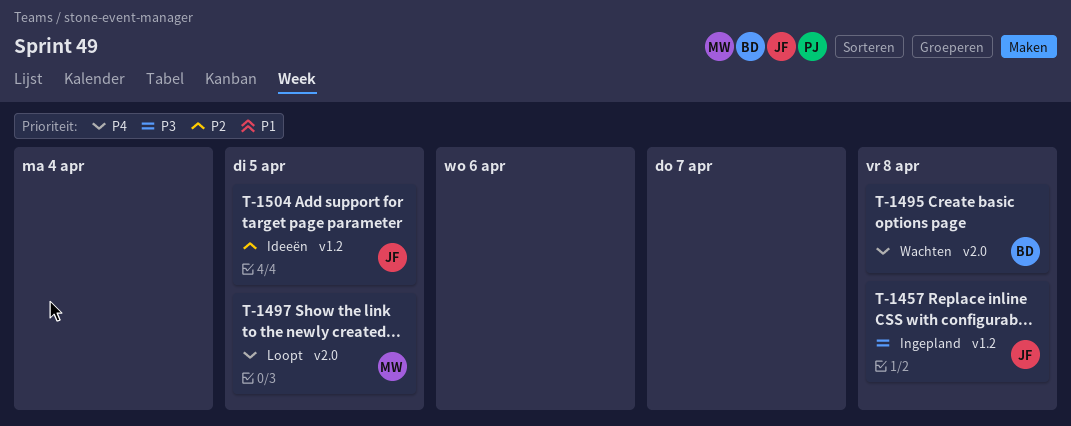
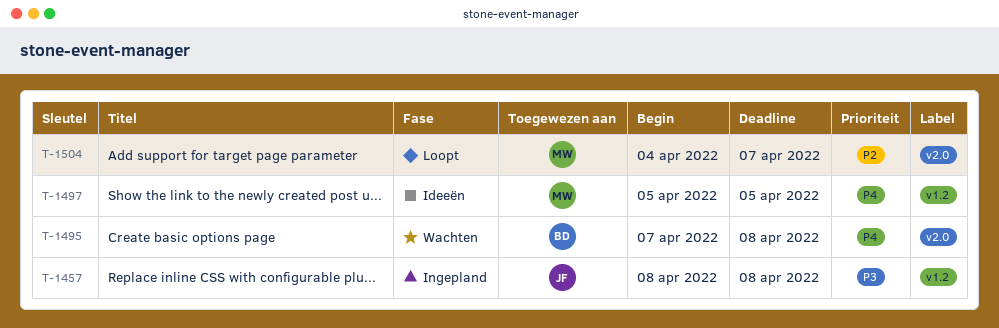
T-1497, status: Loopt -> Ideeën
T-1497, label: v2.0 -> v1.2
T-1504, status: Ideeën -> Loopt
T-1504, owner: JF -> MW
T-1504, label: v1.2 -> v2.0
T-1504, due: Apr 5 -> Apr 7

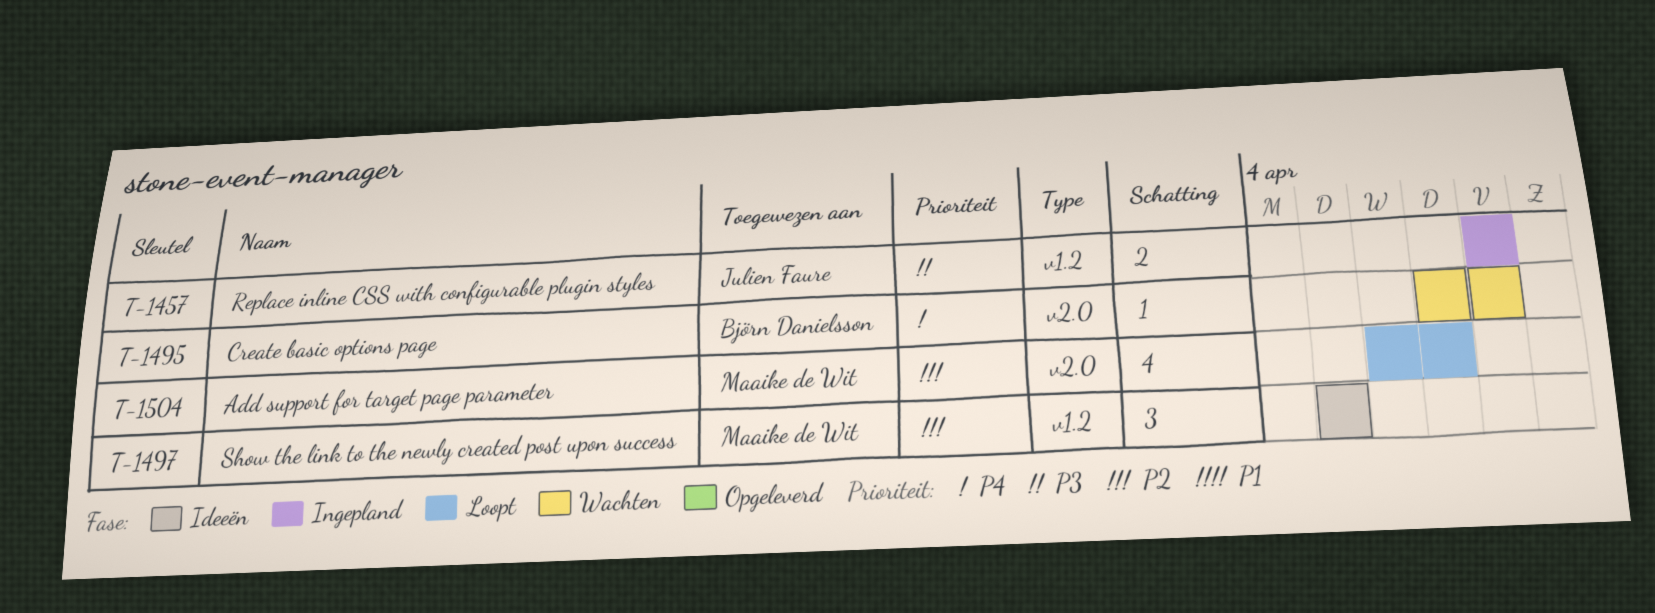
T-1497, priority: P4 -> P2
T-1504, start: Apr 4 -> Apr 6

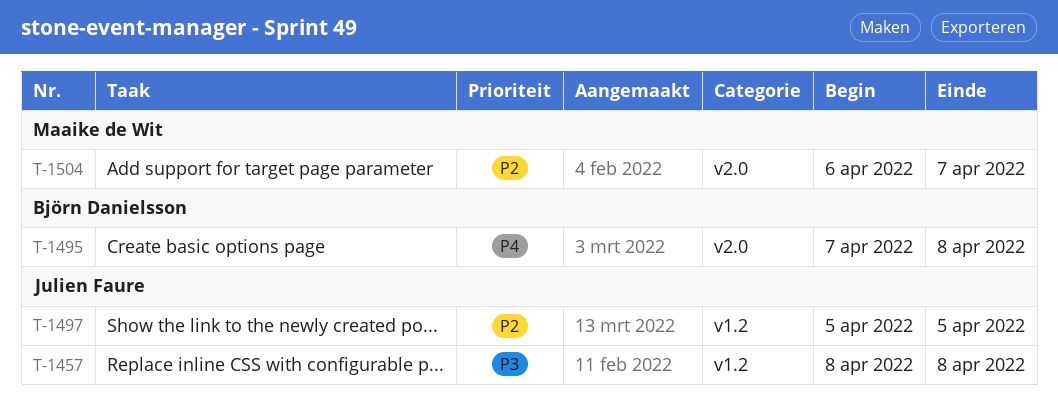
T-1497, owner: Maaike de Wit -> Julien Faure

